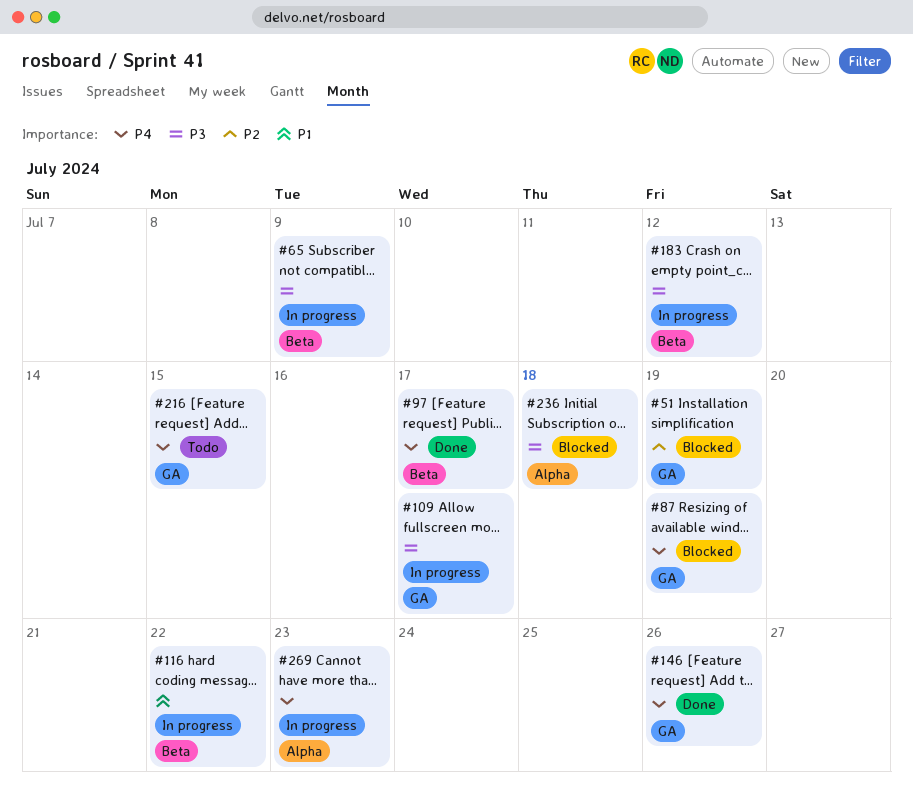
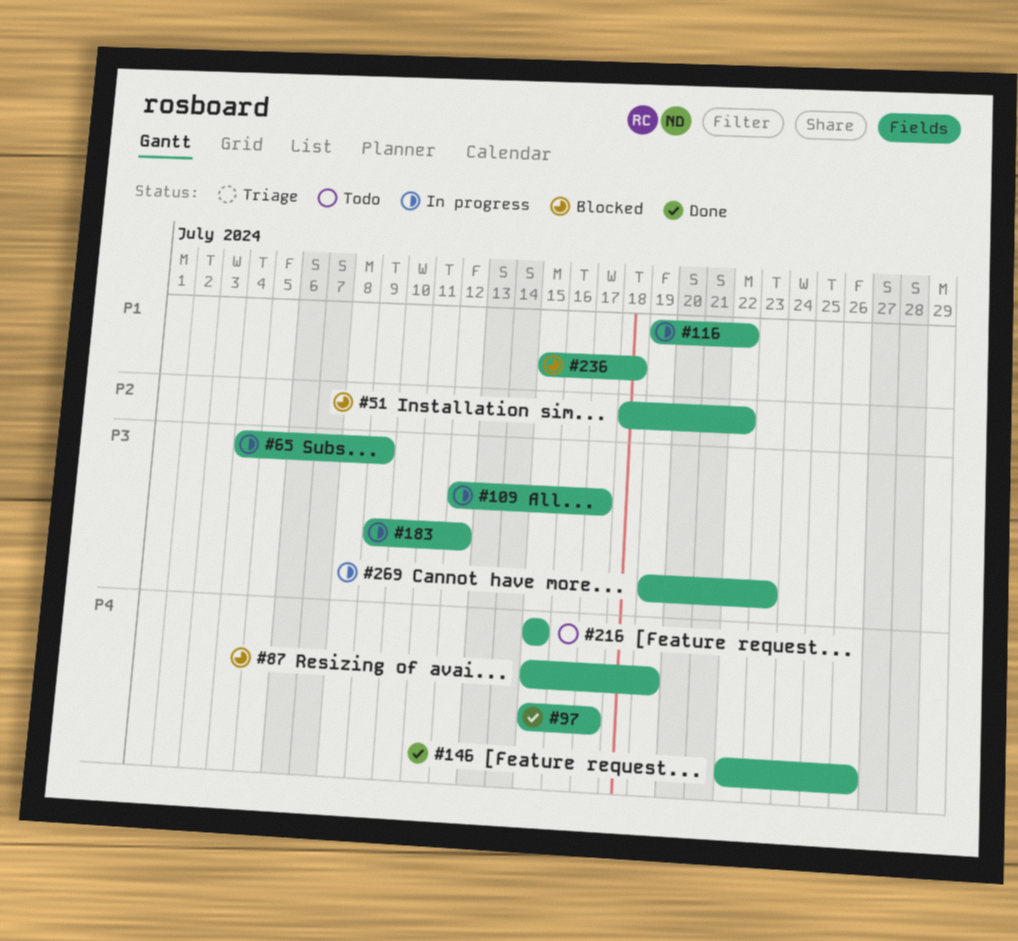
#51, due: Jul 19 -> Jul 22
#236, priority: P3 -> P1
#269, priority: P4 -> P3

